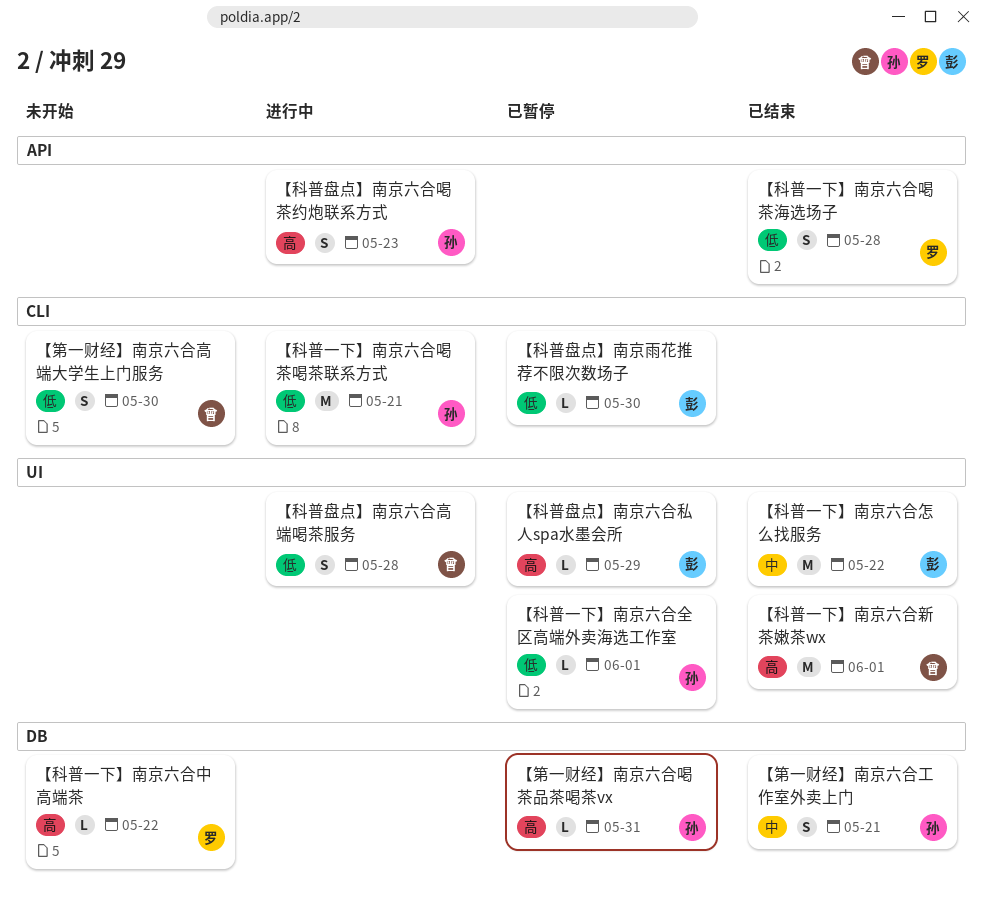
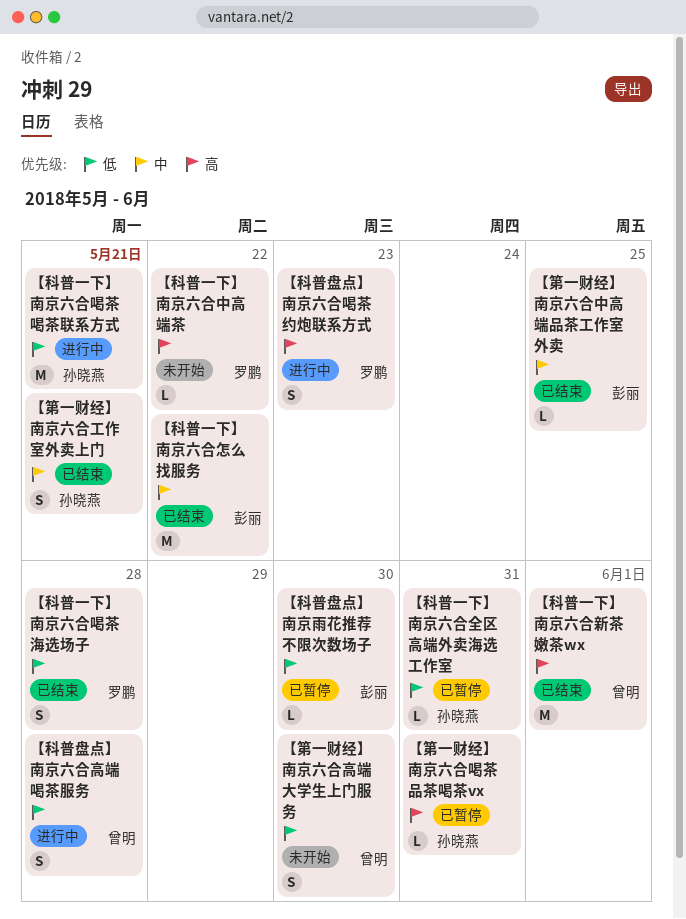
【科普一下】南京六合全区高端外卖海选工作室, due: Jun 1 -> May 31
【科普盘点】南京六合喝茶约炮联系方式, owner: 孙晓燕 -> 罗鹏
【科普盘点】南京六合私人spa水墨会所: present -> none
【第一财经】南京六合中高端品茶工作室外卖: none -> present

